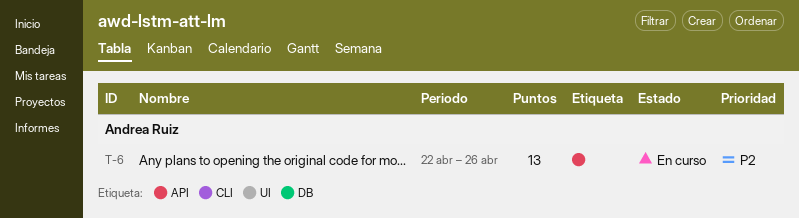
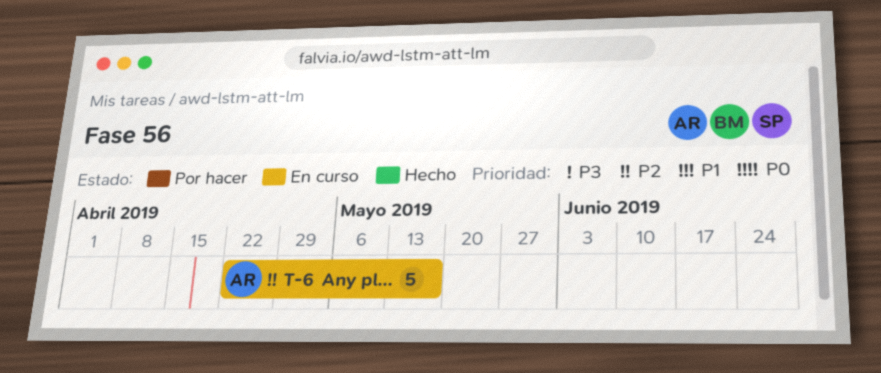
T-6, estimate: 13 -> 5
T-6, due: Apr 26 -> May 17

